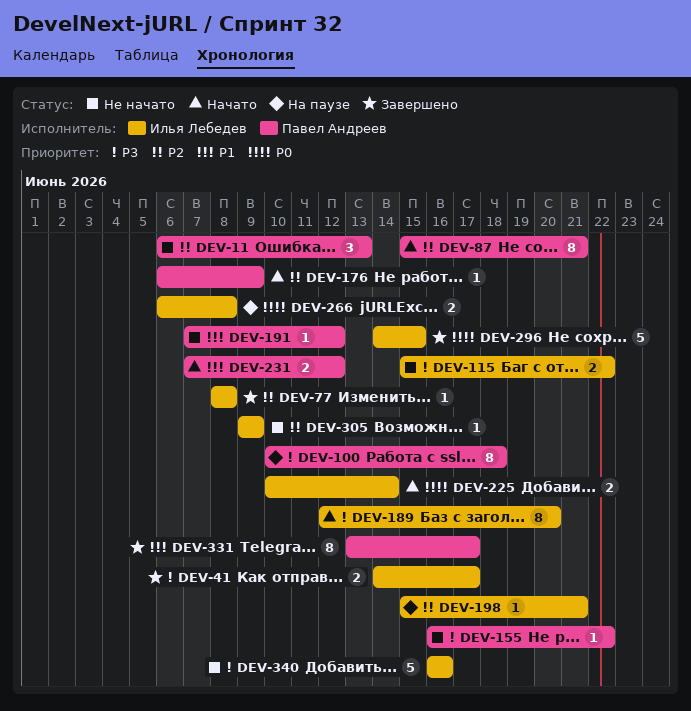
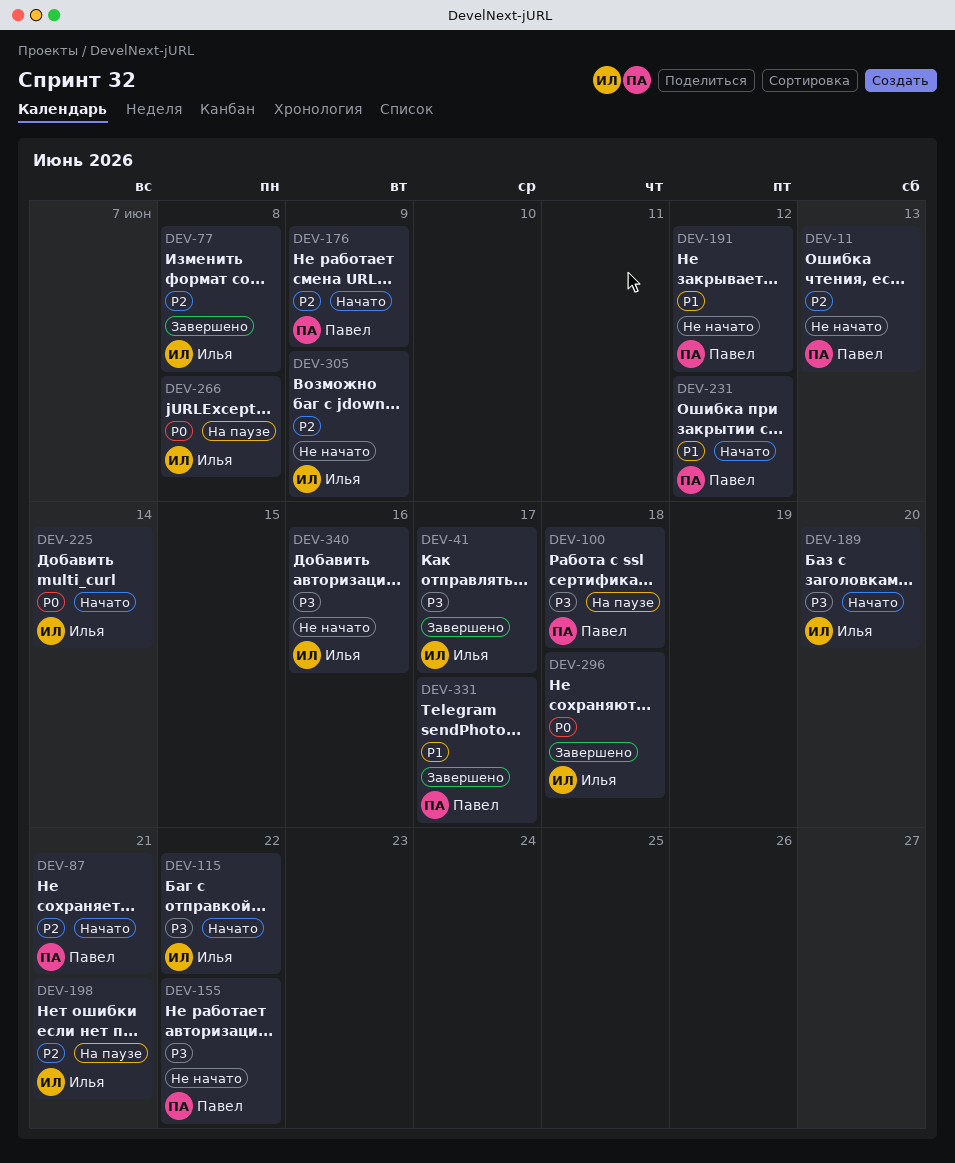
DEV-115, status: Не начато -> Начато
DEV-296, due: Jun 15 -> Jun 18

